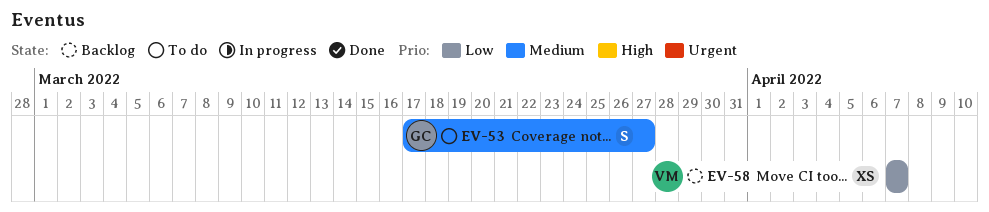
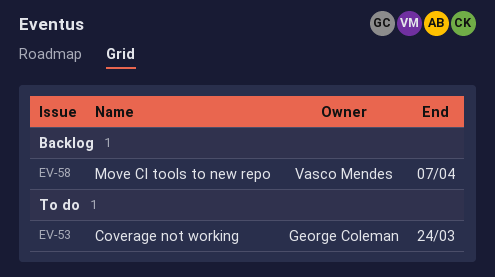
EV-53, due: Mar 27 -> Mar 24

